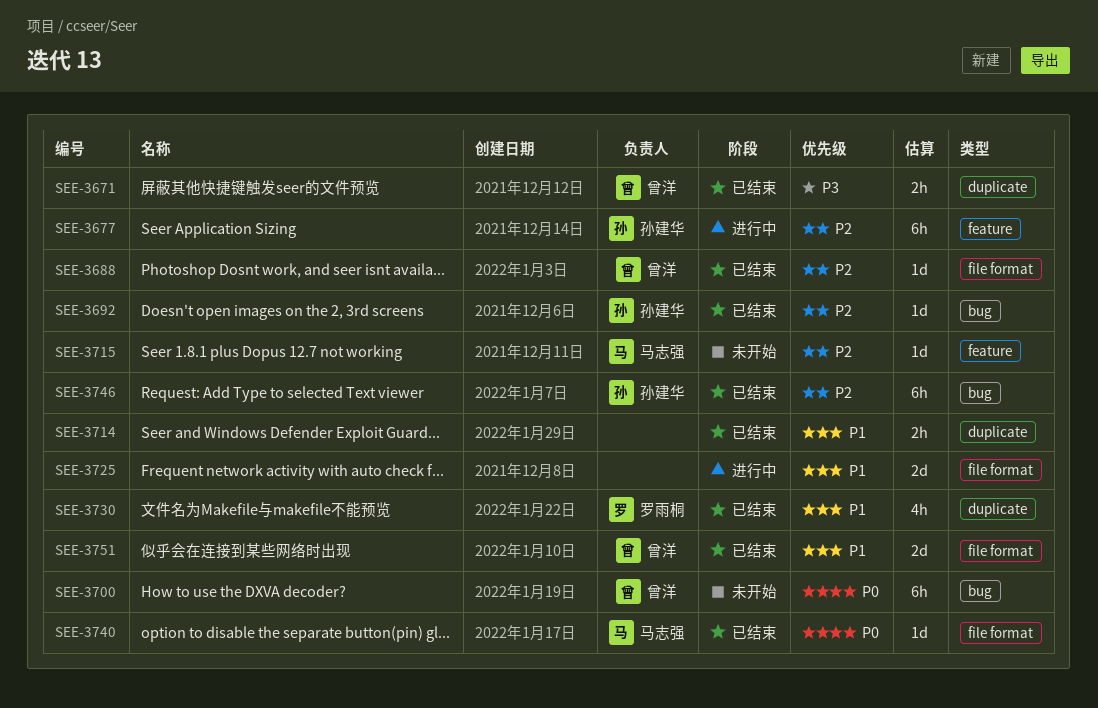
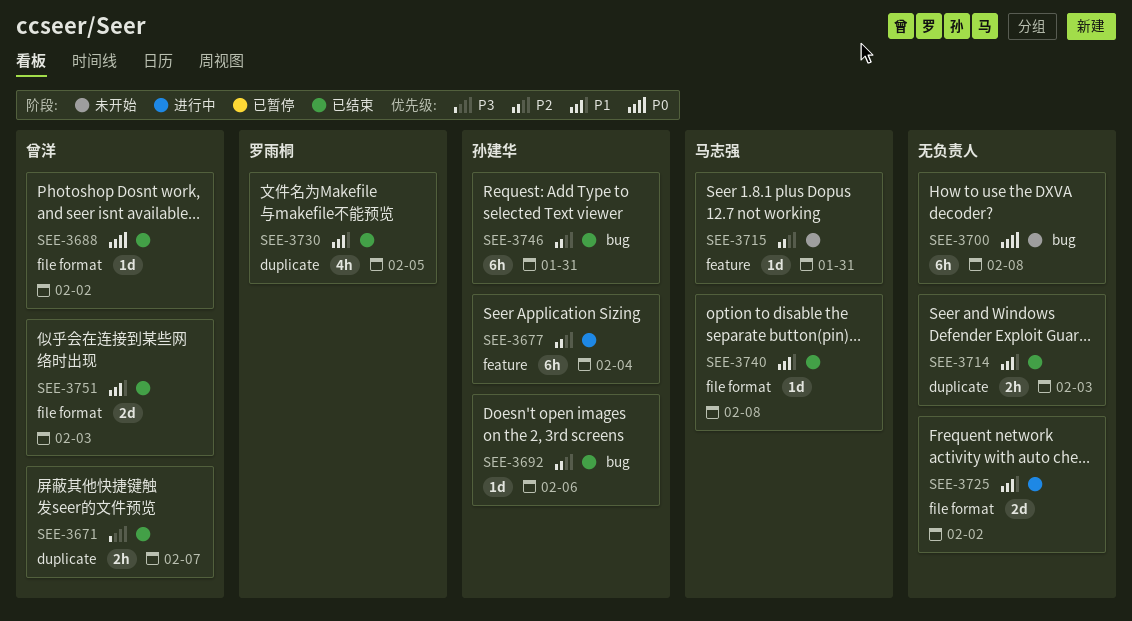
SEE-3688, priority: P2 -> P0
SEE-3700, owner: 曾洋 -> none
SEE-3740, priority: P0 -> P1

